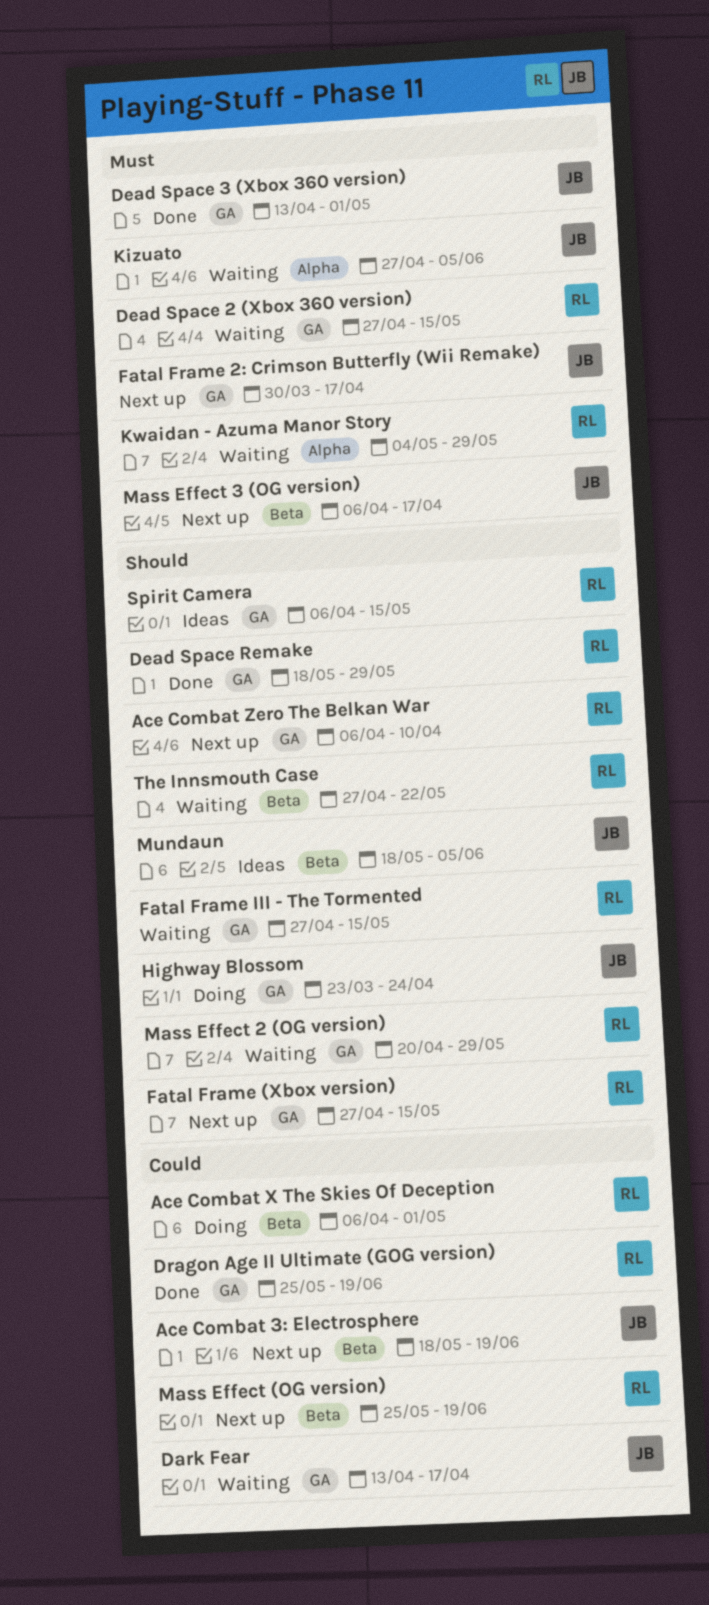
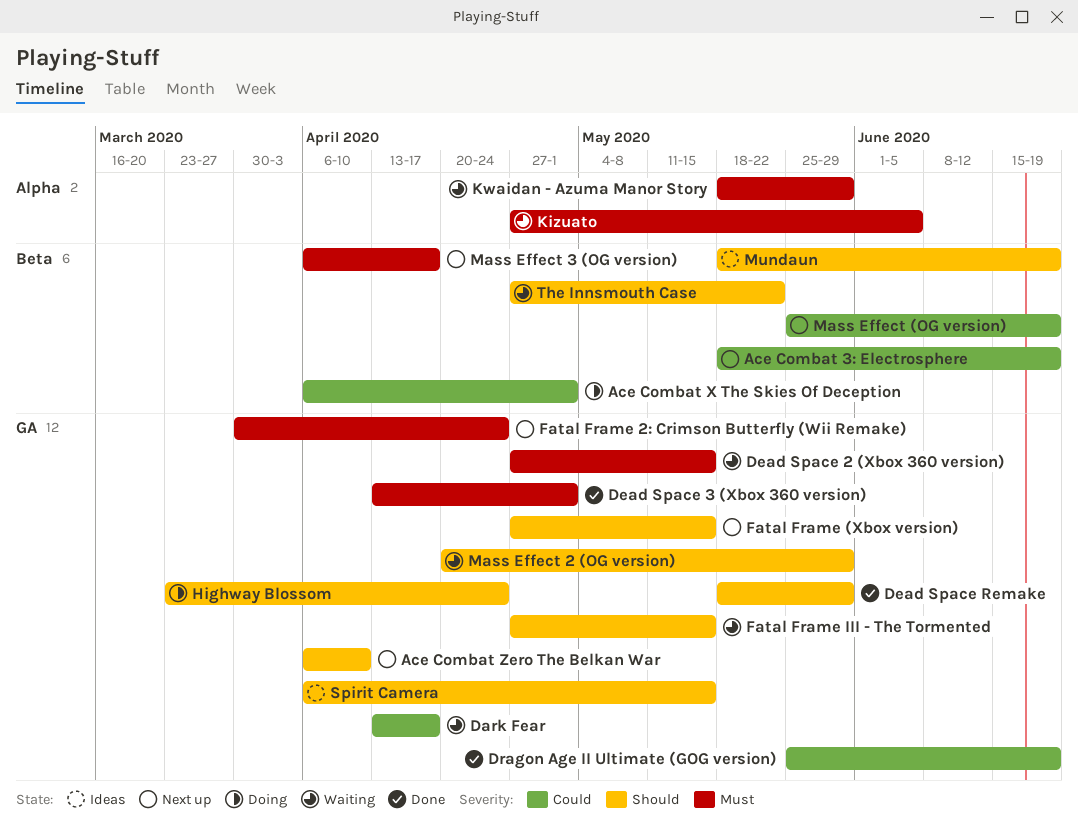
Fatal Frame 2: Crimson Butterfly (Wii Remake), due: Apr 17 -> Apr 24
Kwaidan - Azuma Manor Story, start: May 4 -> May 18
Mundaun, due: Jun 5 -> Jun 19

